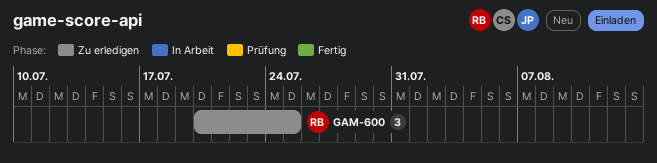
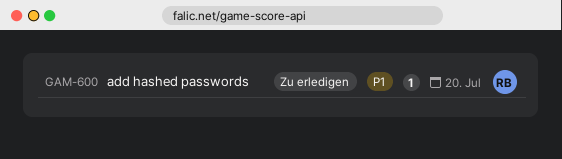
GAM-600, estimate: 3 -> 1
GAM-600, due: Jul 25 -> Jul 20

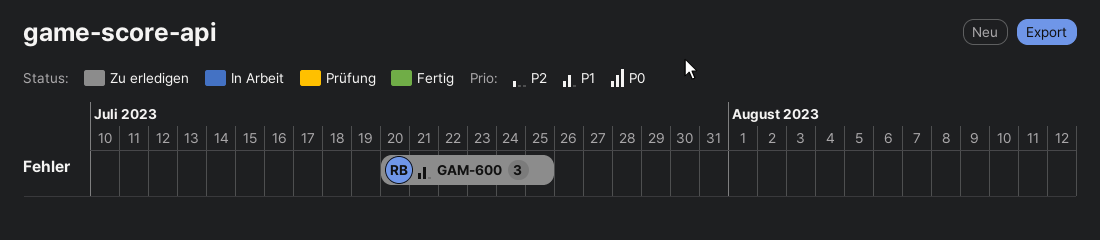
GAM-600, estimate: 1 -> 3
GAM-600, due: Jul 20 -> Jul 25

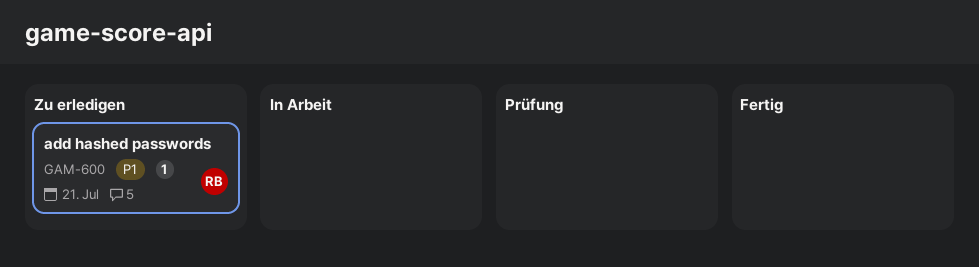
GAM-600, estimate: 3 -> 1
GAM-600, due: Jul 25 -> Jul 21

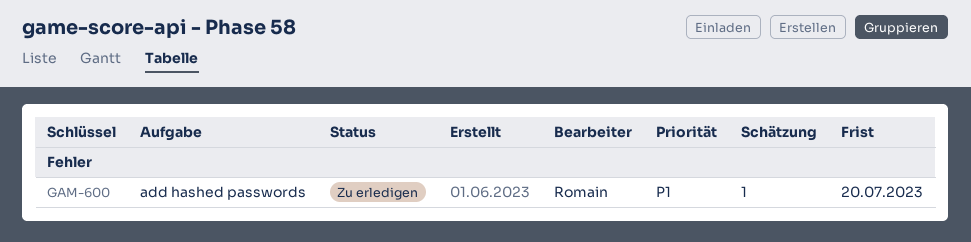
GAM-600, due: Jul 21 -> Jul 20

